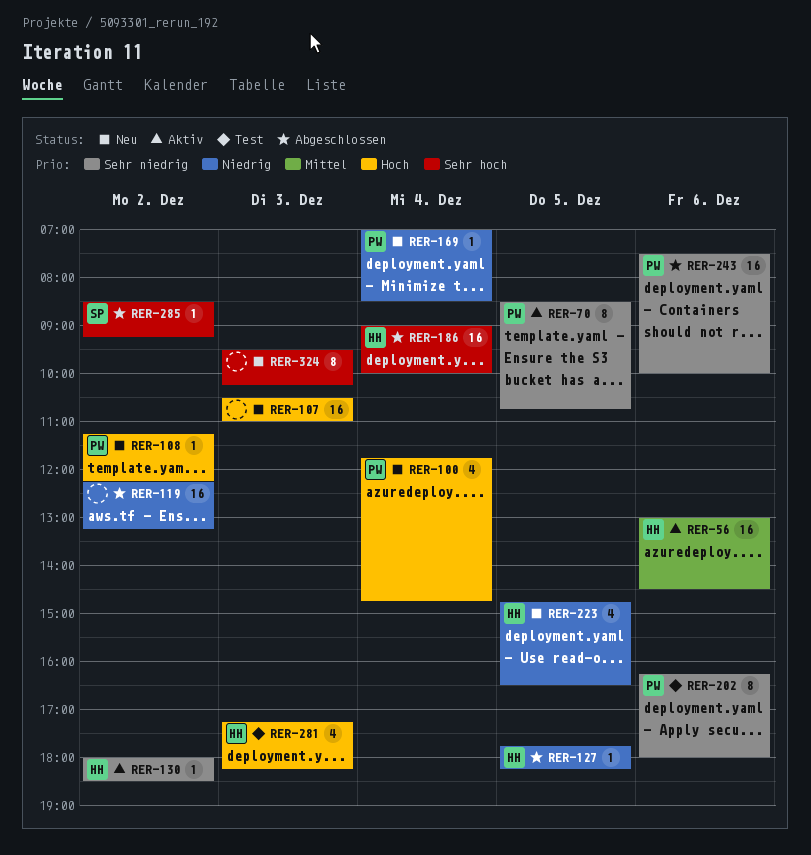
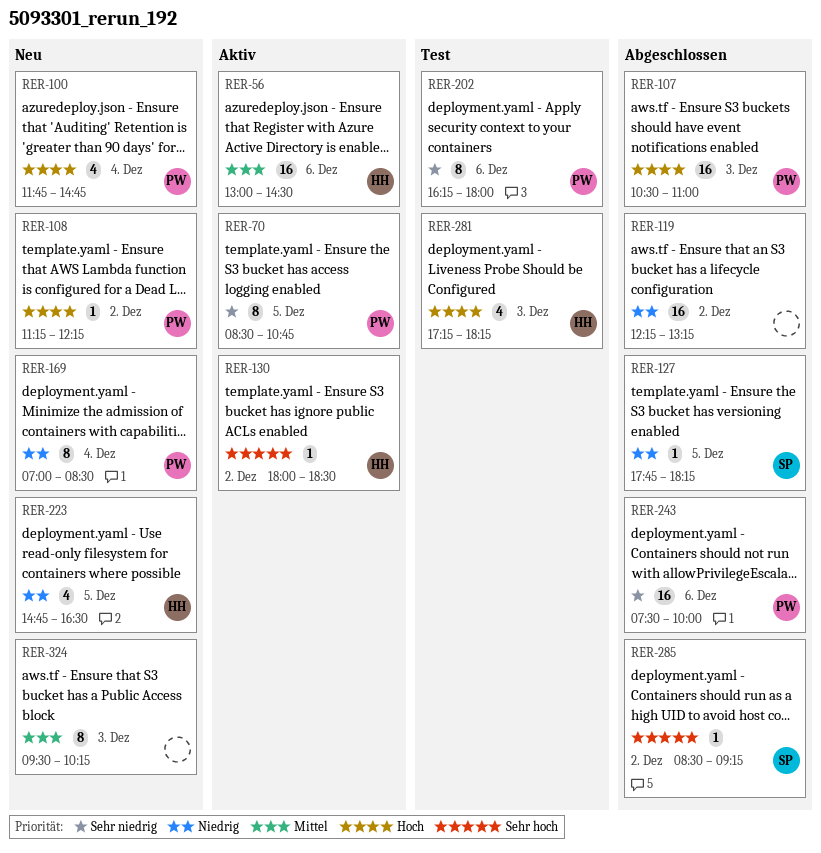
RER-107, status: Neu -> Abgeschlossen
RER-107, owner: none -> PW
RER-127, owner: HH -> SP
RER-130, priority: Sehr niedrig -> Sehr hoch
RER-169, estimate: 1 -> 8
RER-186: present -> none
RER-324, priority: Sehr hoch -> Mittel

